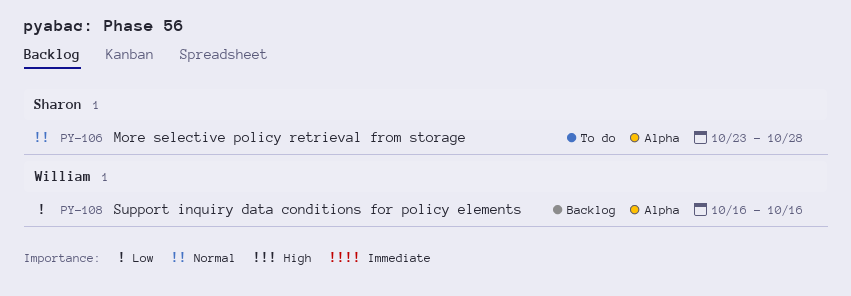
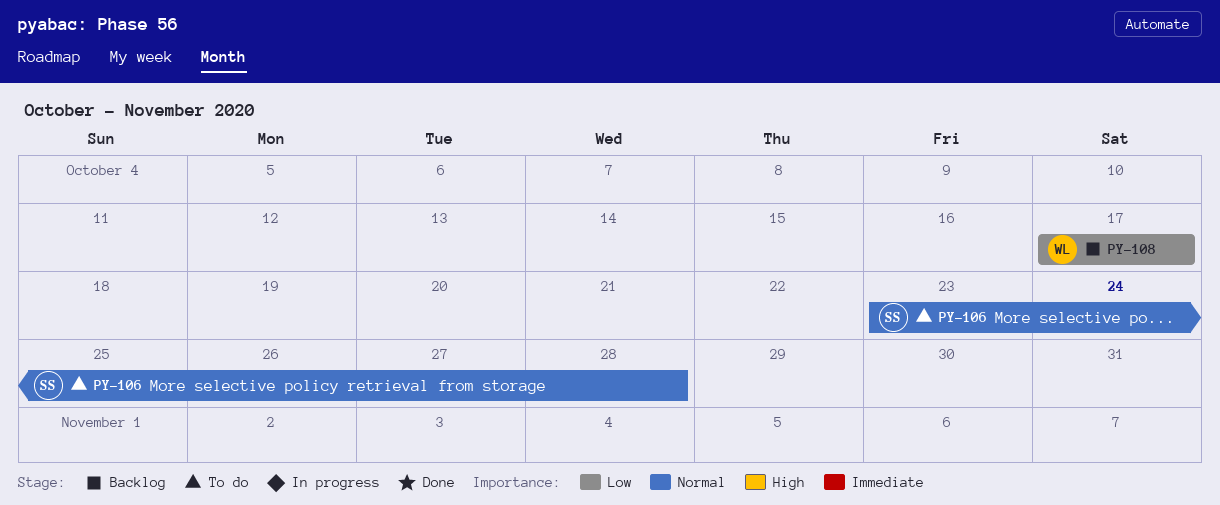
PY-108, start: Oct 16 -> Oct 17
PY-108, due: Oct 16 -> Oct 17

